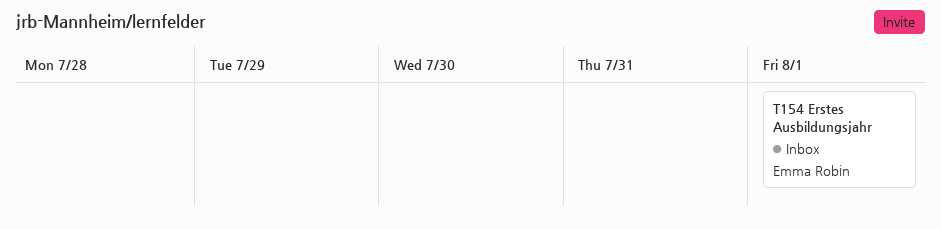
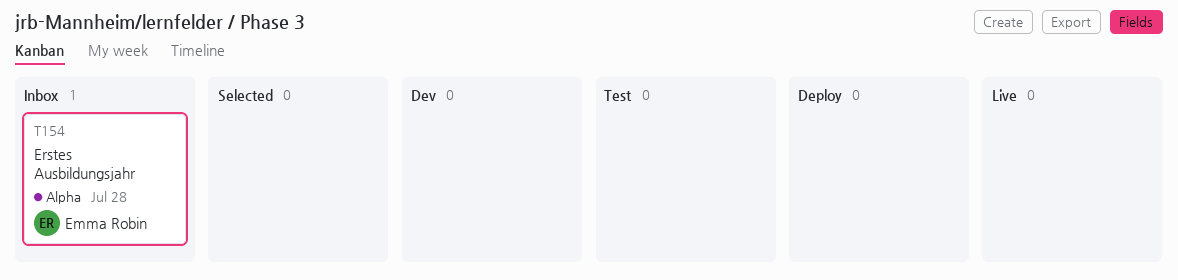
T154, due: Aug 1 -> Jul 28

